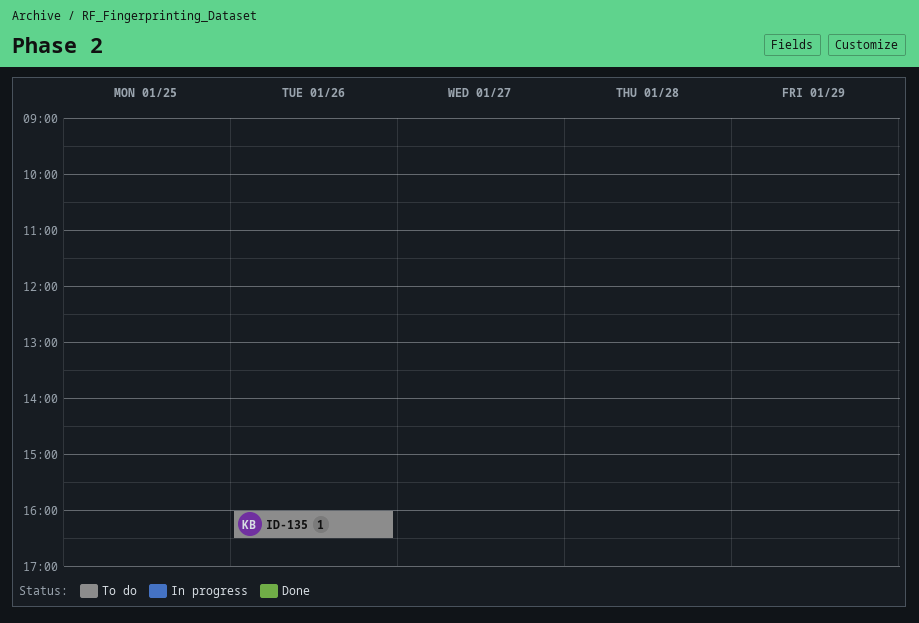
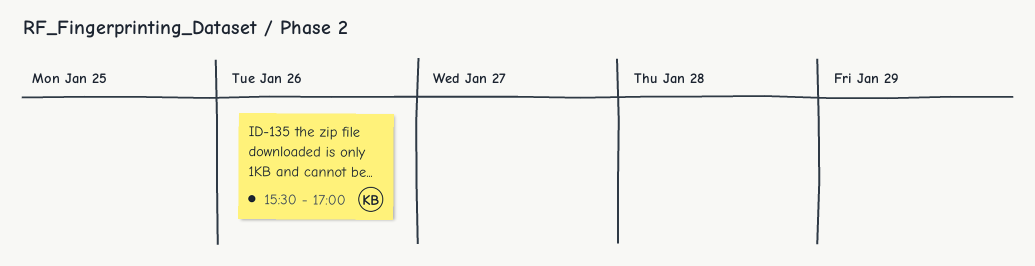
ID-135, begins: 16:00 -> 15:30
ID-135, ends: 16:30 -> 17:00

